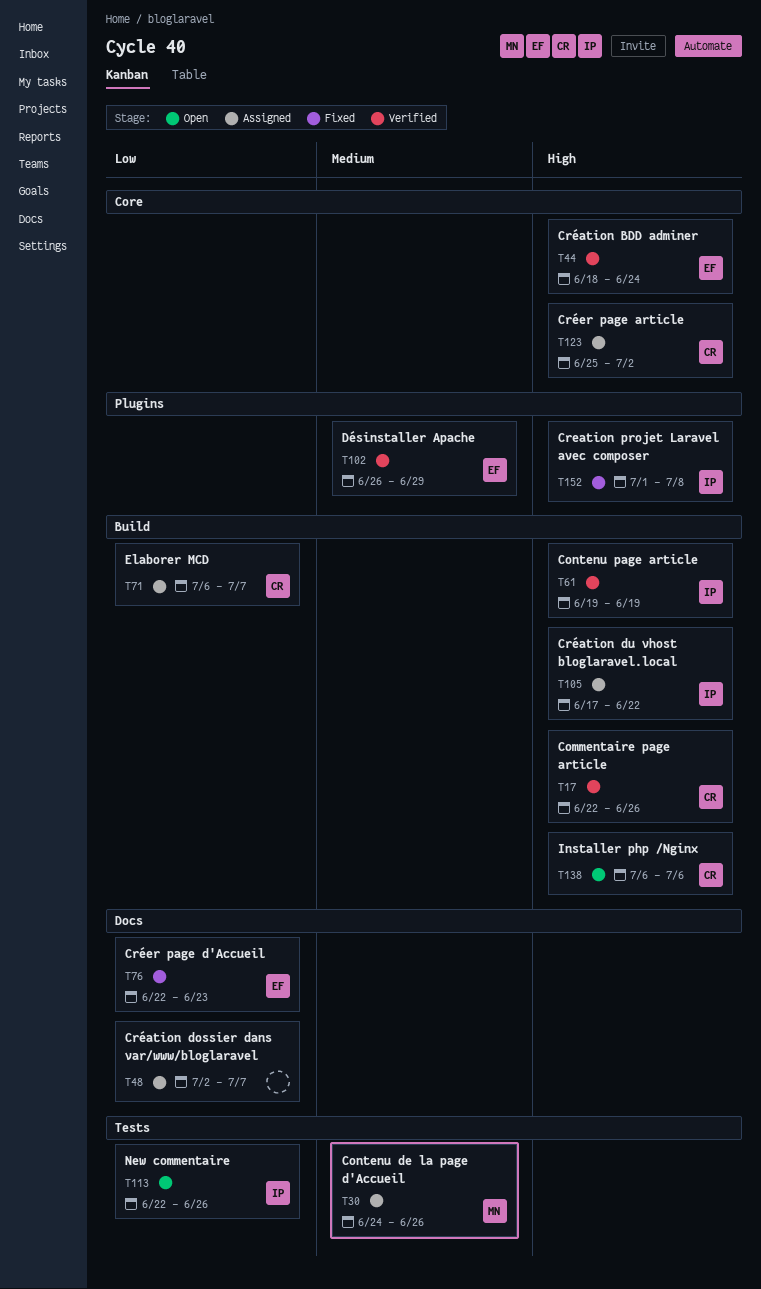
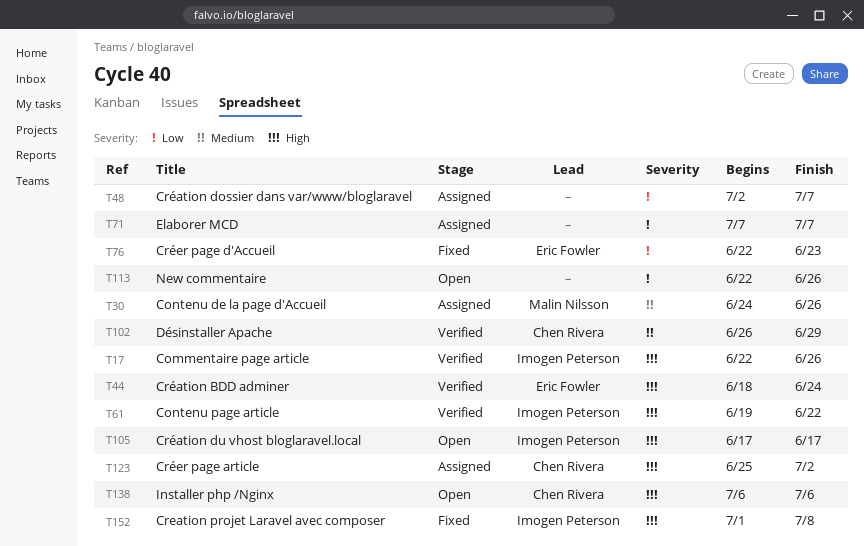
T17, owner: Chen Rivera -> Imogen Peterson
T61, due: Jun 19 -> Jun 22
T71, owner: Chen Rivera -> none
T71, start: Jul 6 -> Jul 7
T102, owner: Eric Fowler -> Chen Rivera
T105, status: Assigned -> Open
T105, due: Jun 22 -> Jun 17
T113, owner: Imogen Peterson -> none

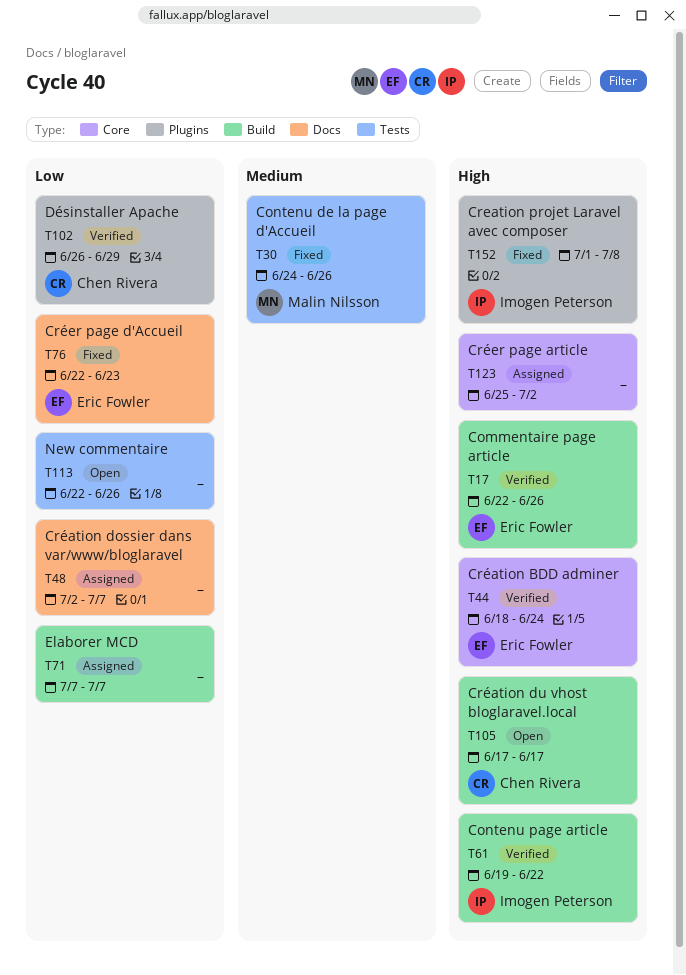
T17, owner: Imogen Peterson -> Eric Fowler
T30, status: Assigned -> Fixed
T102, priority: Medium -> Low
T105, owner: Imogen Peterson -> Chen Rivera
T123, owner: Chen Rivera -> none
T138: present -> none

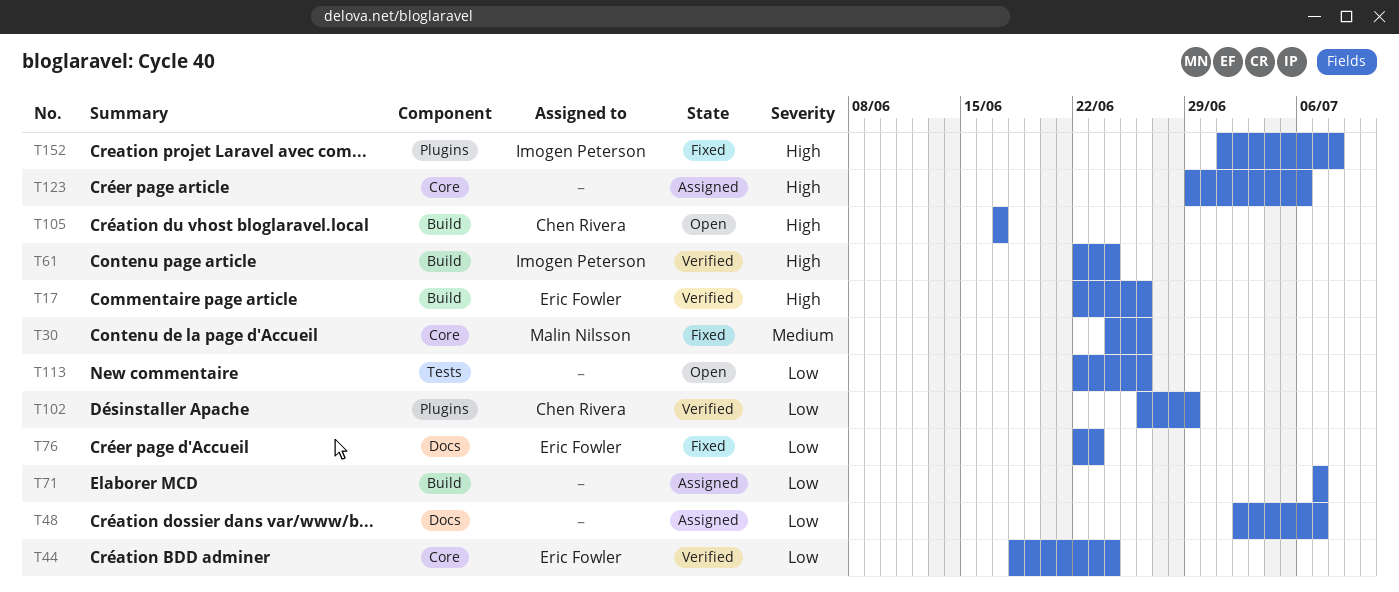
T30, label: Tests -> Core
T44, priority: High -> Low
T61, start: Jun 19 -> Jun 22
T61, due: Jun 22 -> Jun 24
T123, start: Jun 25 -> Jun 29
T123, due: Jul 2 -> Jul 6

